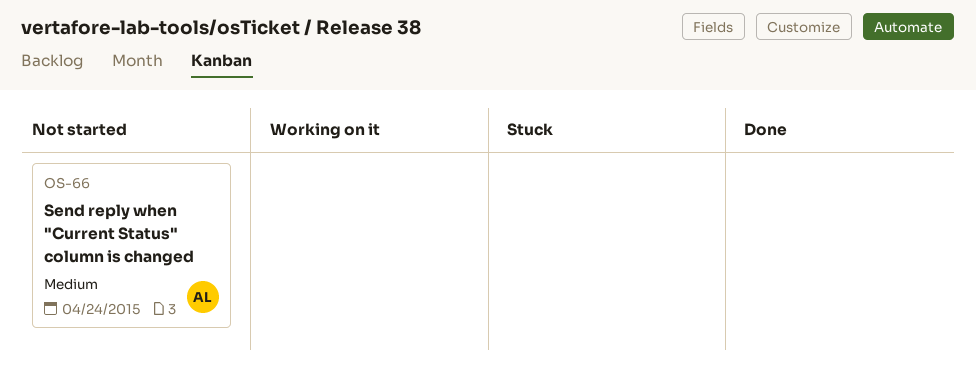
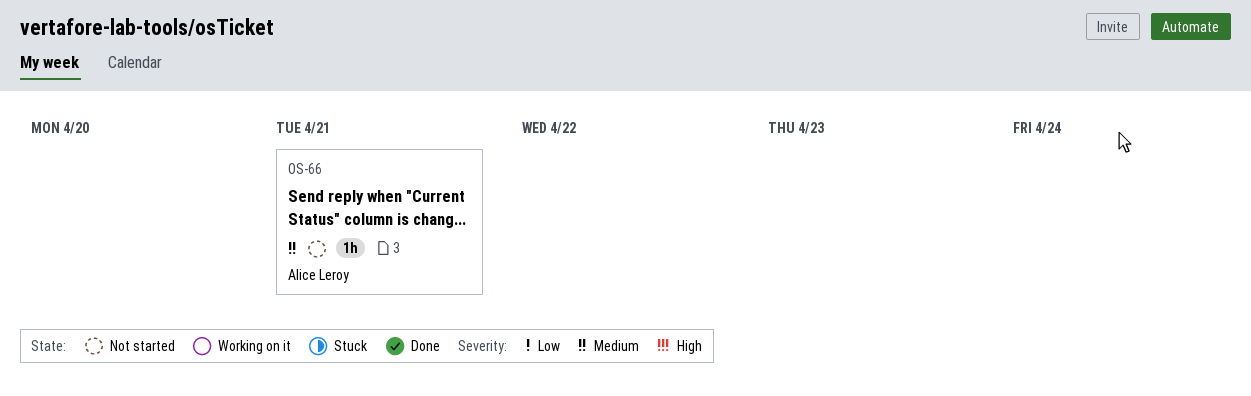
OS-66, due: Apr 24 -> Apr 21

